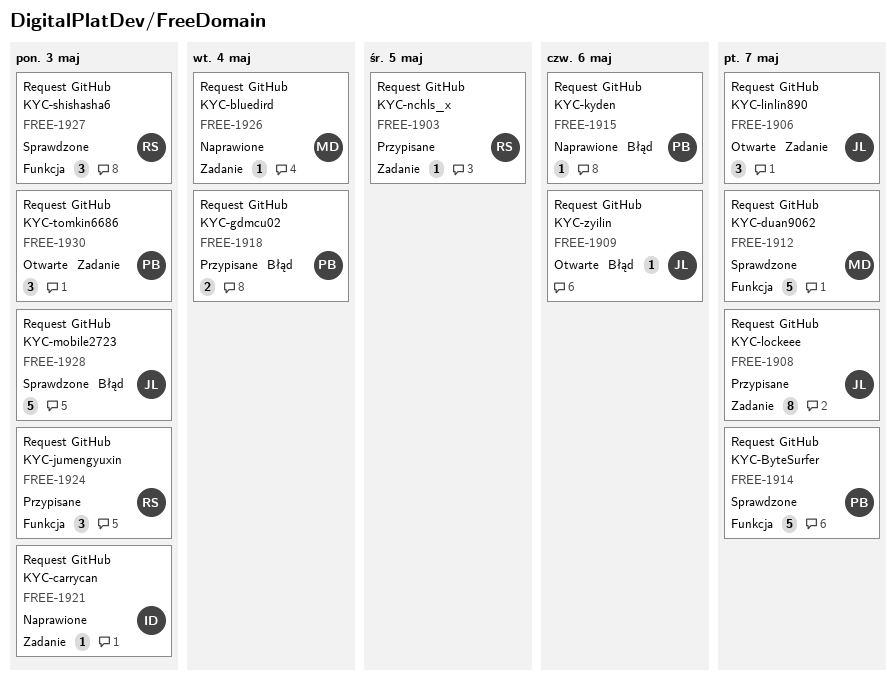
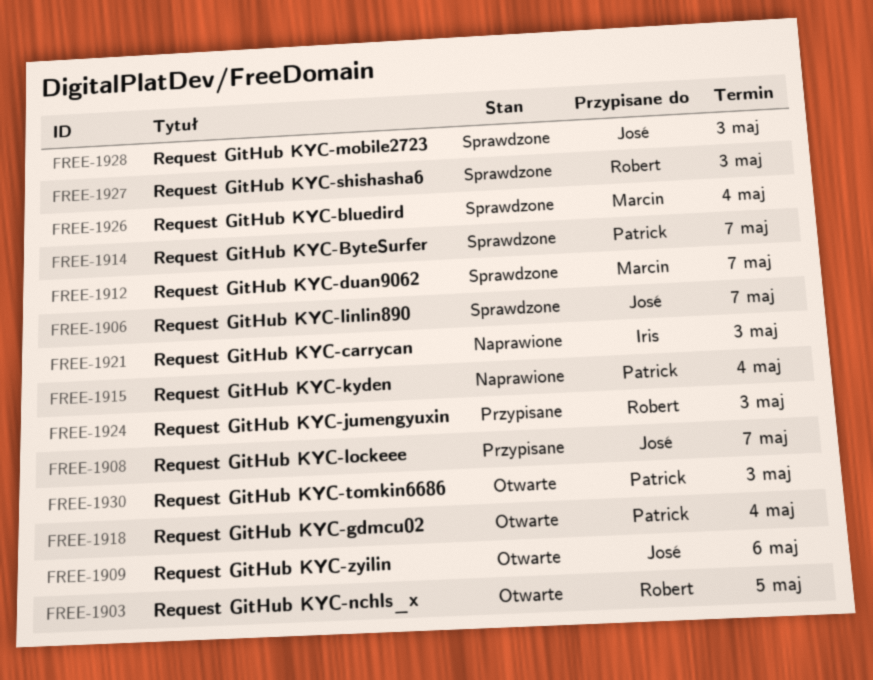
FREE-1903, status: Przypisane -> Otwarte
FREE-1906, status: Otwarte -> Sprawdzone
FREE-1915, due: May 6 -> May 4
FREE-1918, status: Przypisane -> Otwarte
FREE-1926, status: Naprawione -> Sprawdzone

